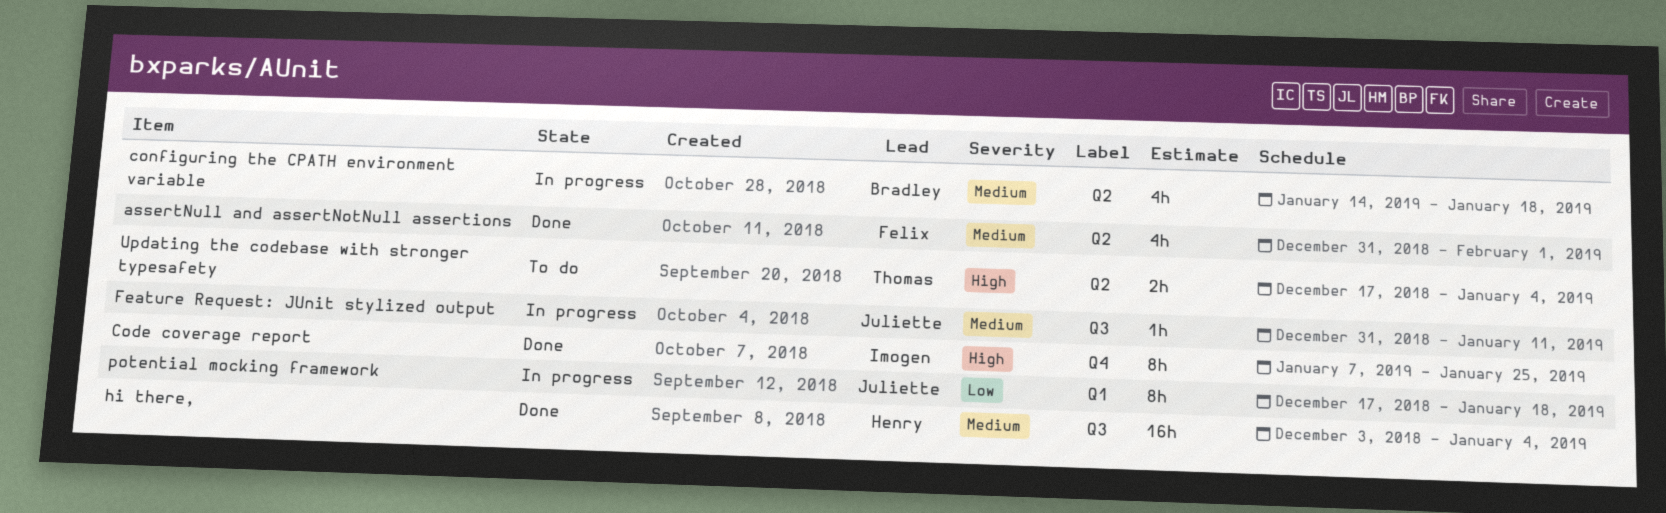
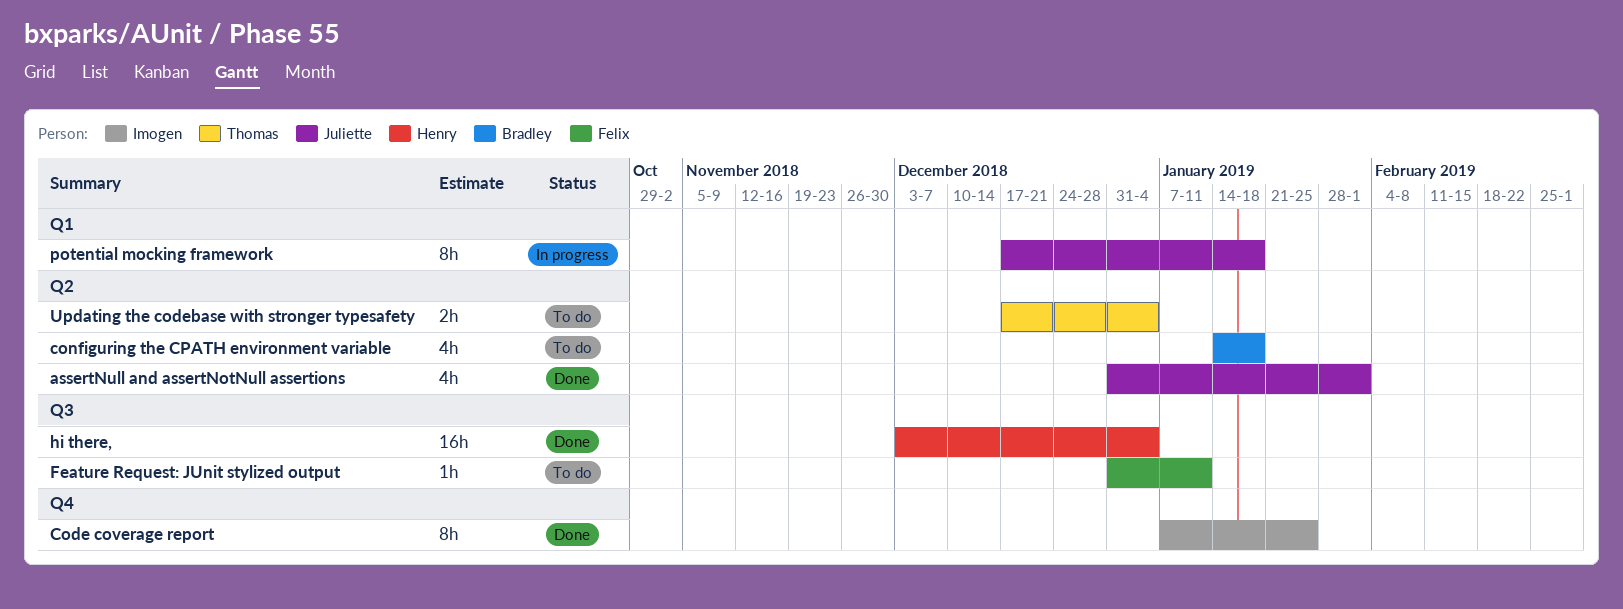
assertNull and assertNotNull assertions, owner: Felix -> Juliette
configuring the CPATH environment variable, status: In progress -> To do
Feature Request: JUnit stylized output, status: In progress -> To do
Feature Request: JUnit stylized output, owner: Juliette -> Felix

